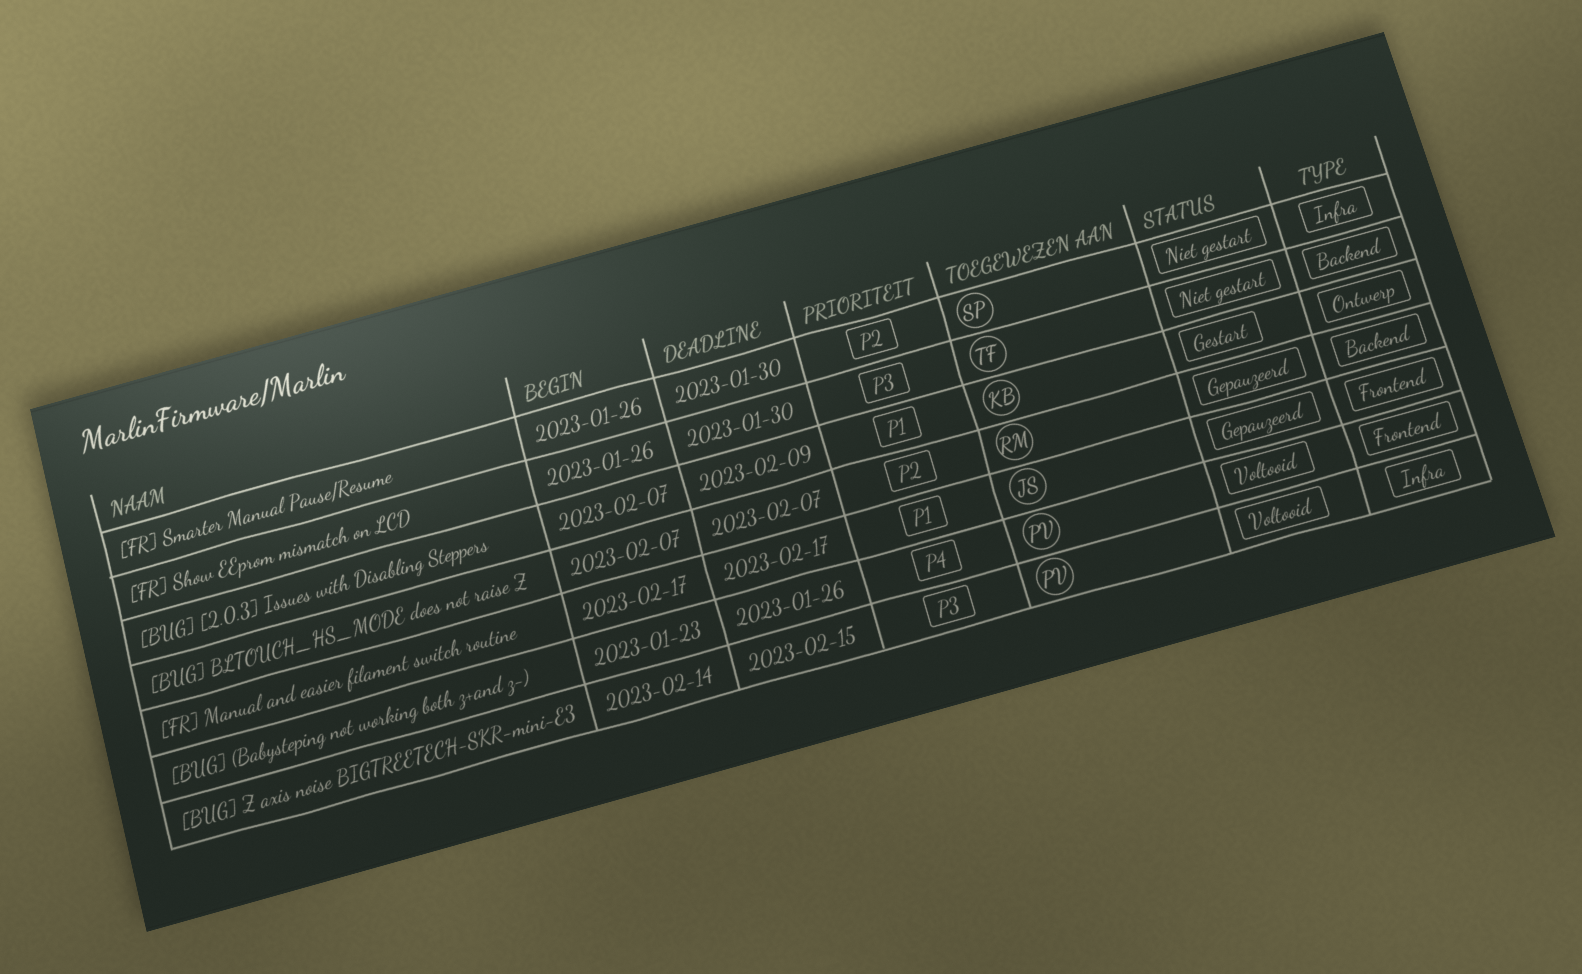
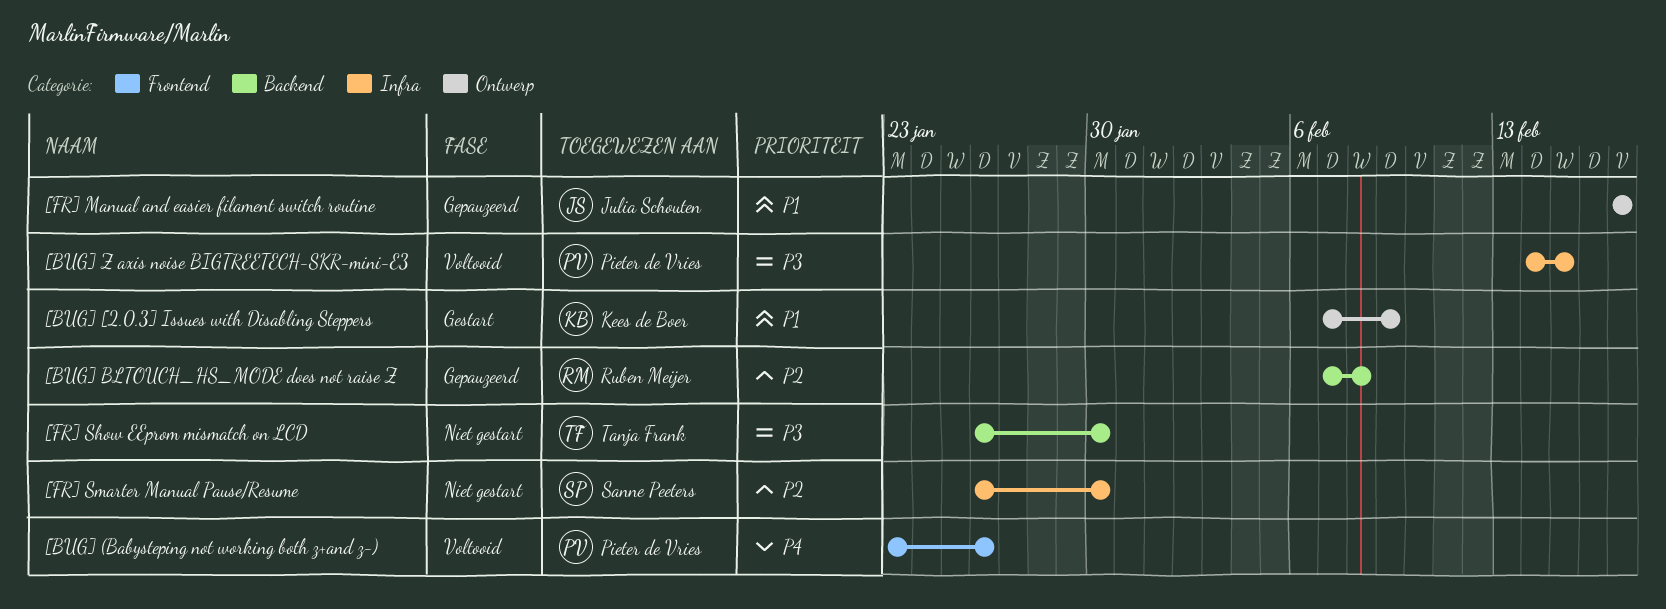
[BUG] BLTOUCH_HS_MODE does not raise Z, due: Feb 7 -> Feb 8
[FR] Manual and easier filament switch routine, label: Frontend -> Ontwerp

